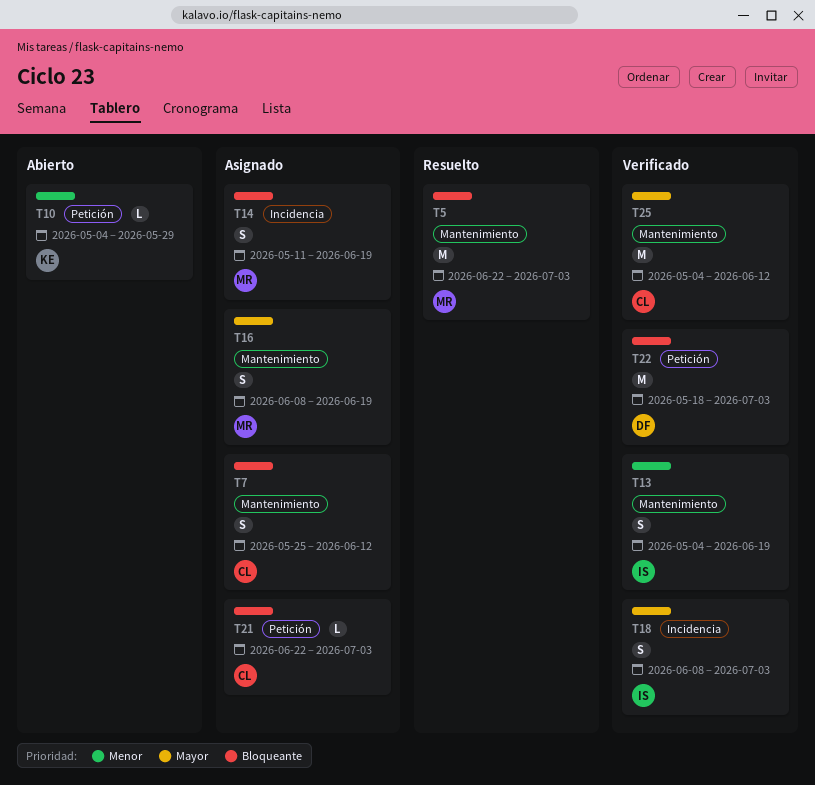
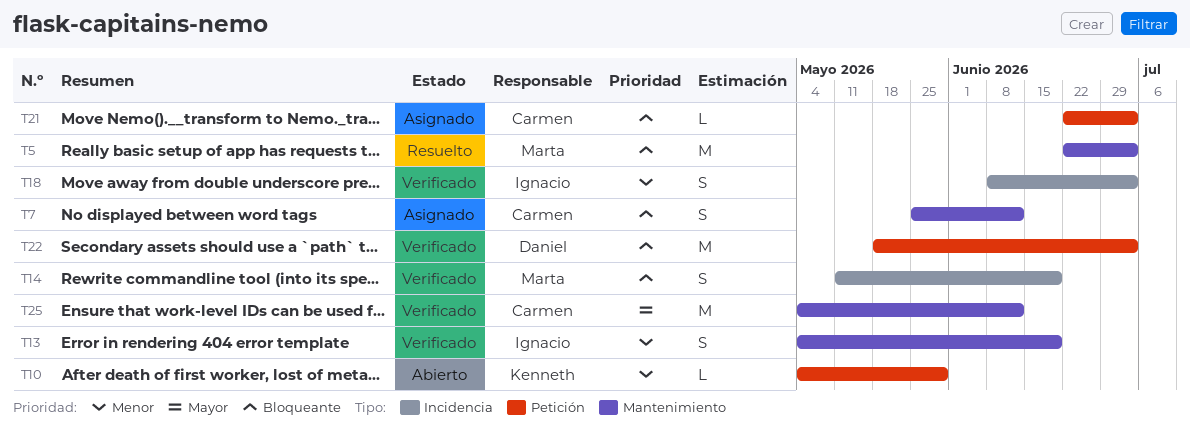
T14, status: Asignado -> Verificado
T16: present -> none
T18, priority: Mayor -> Menor

